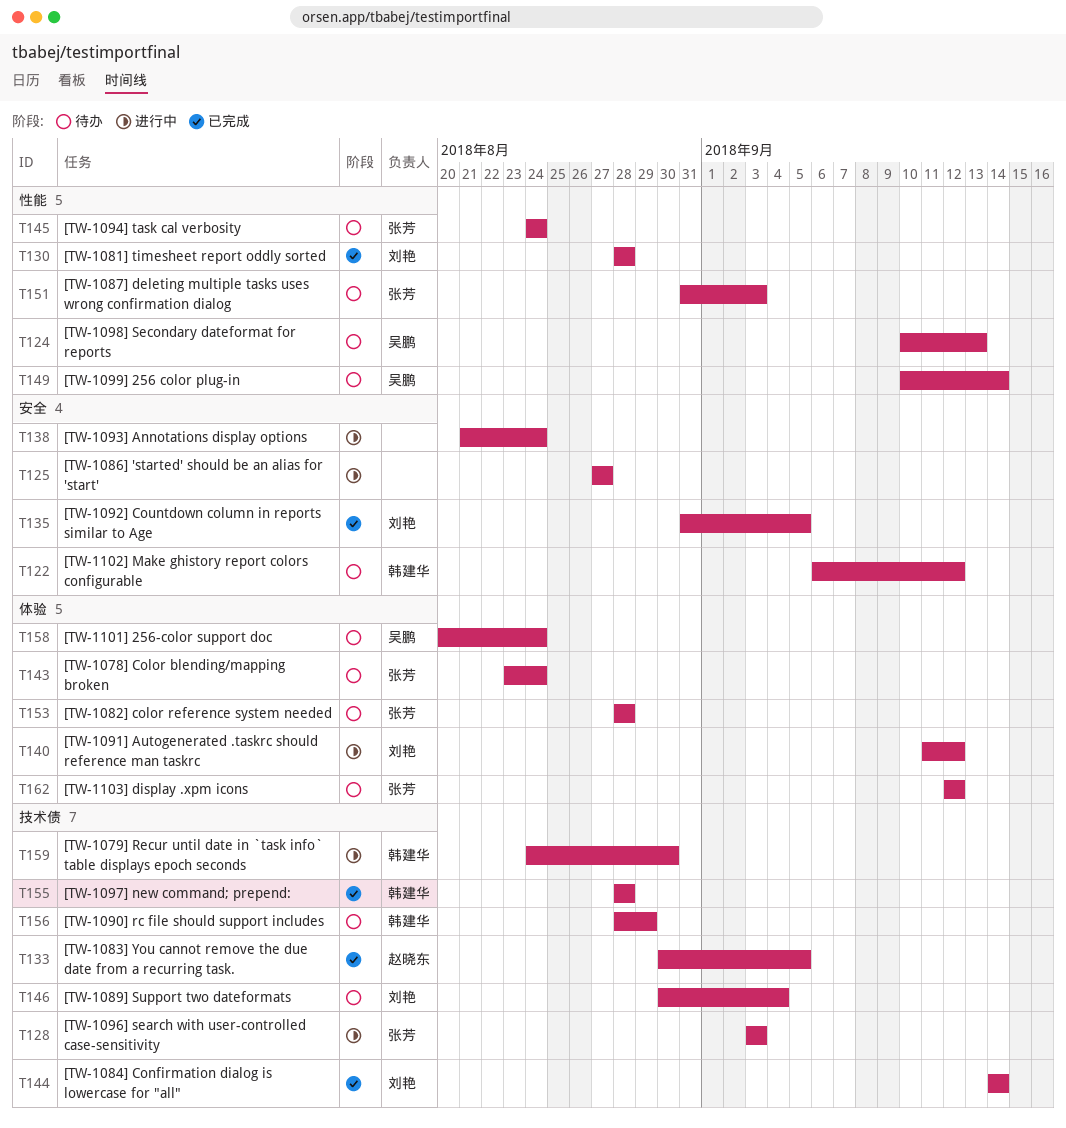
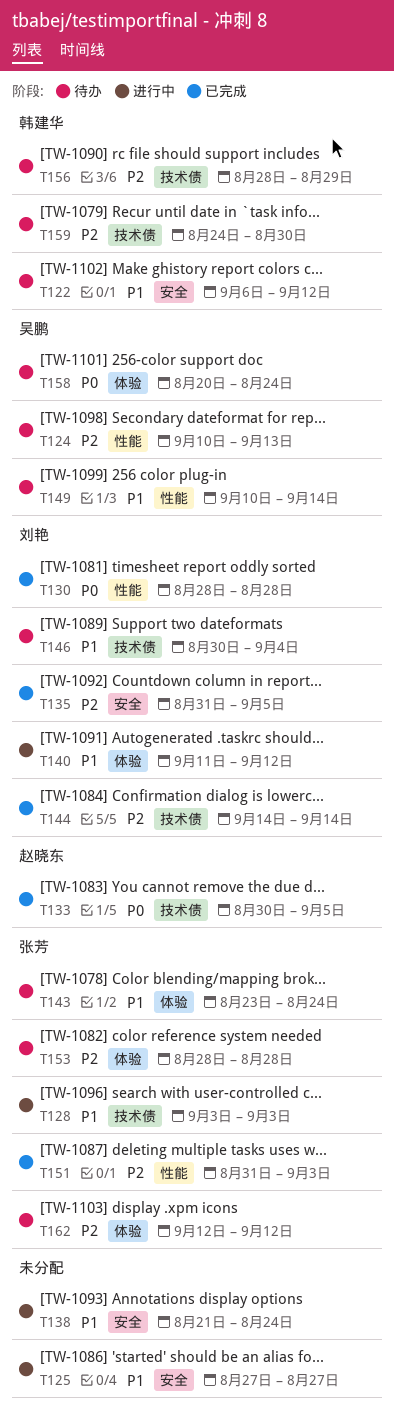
T145: present -> none
T151, status: 待办 -> 已完成
T155: present -> none
T159, status: 进行中 -> 待办

